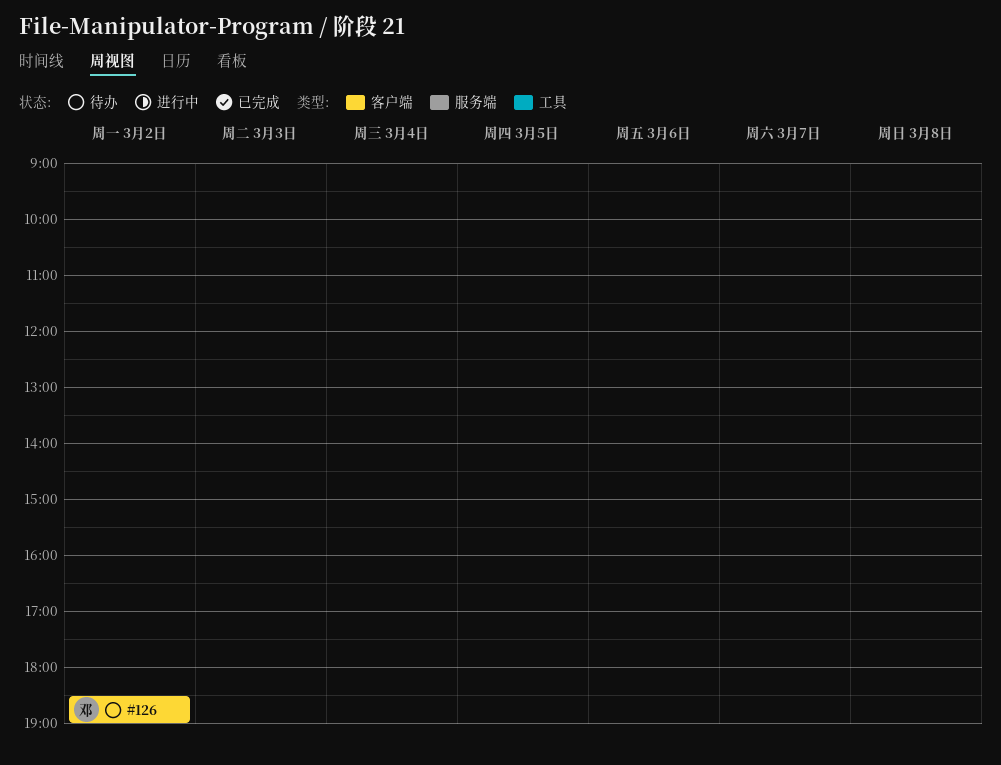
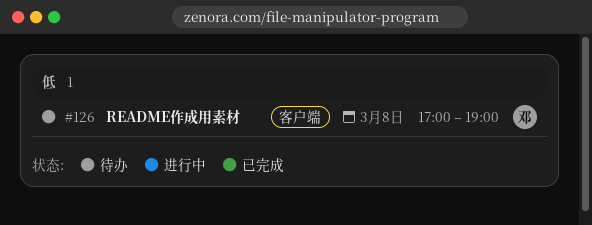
#126, day: Mar 2 -> Mar 8
#126, begins: 18:30 -> 17:00

